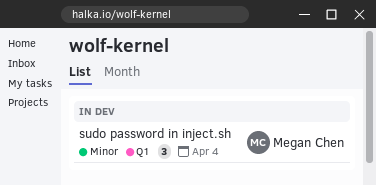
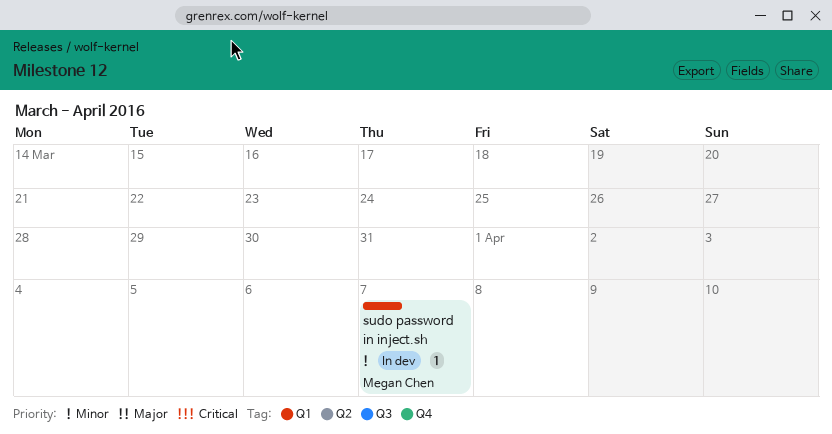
sudo password in inject.sh, estimate: 3 -> 1
sudo password in inject.sh, due: Apr 4 -> Apr 7

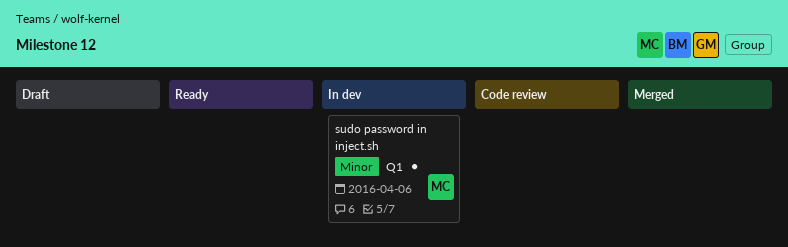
sudo password in inject.sh, due: Apr 7 -> Apr 6

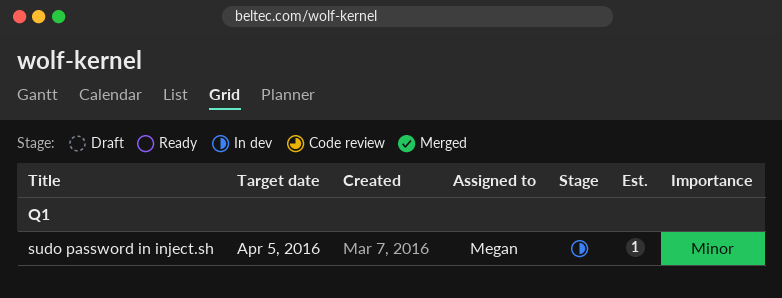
sudo password in inject.sh, due: Apr 6 -> Apr 5

